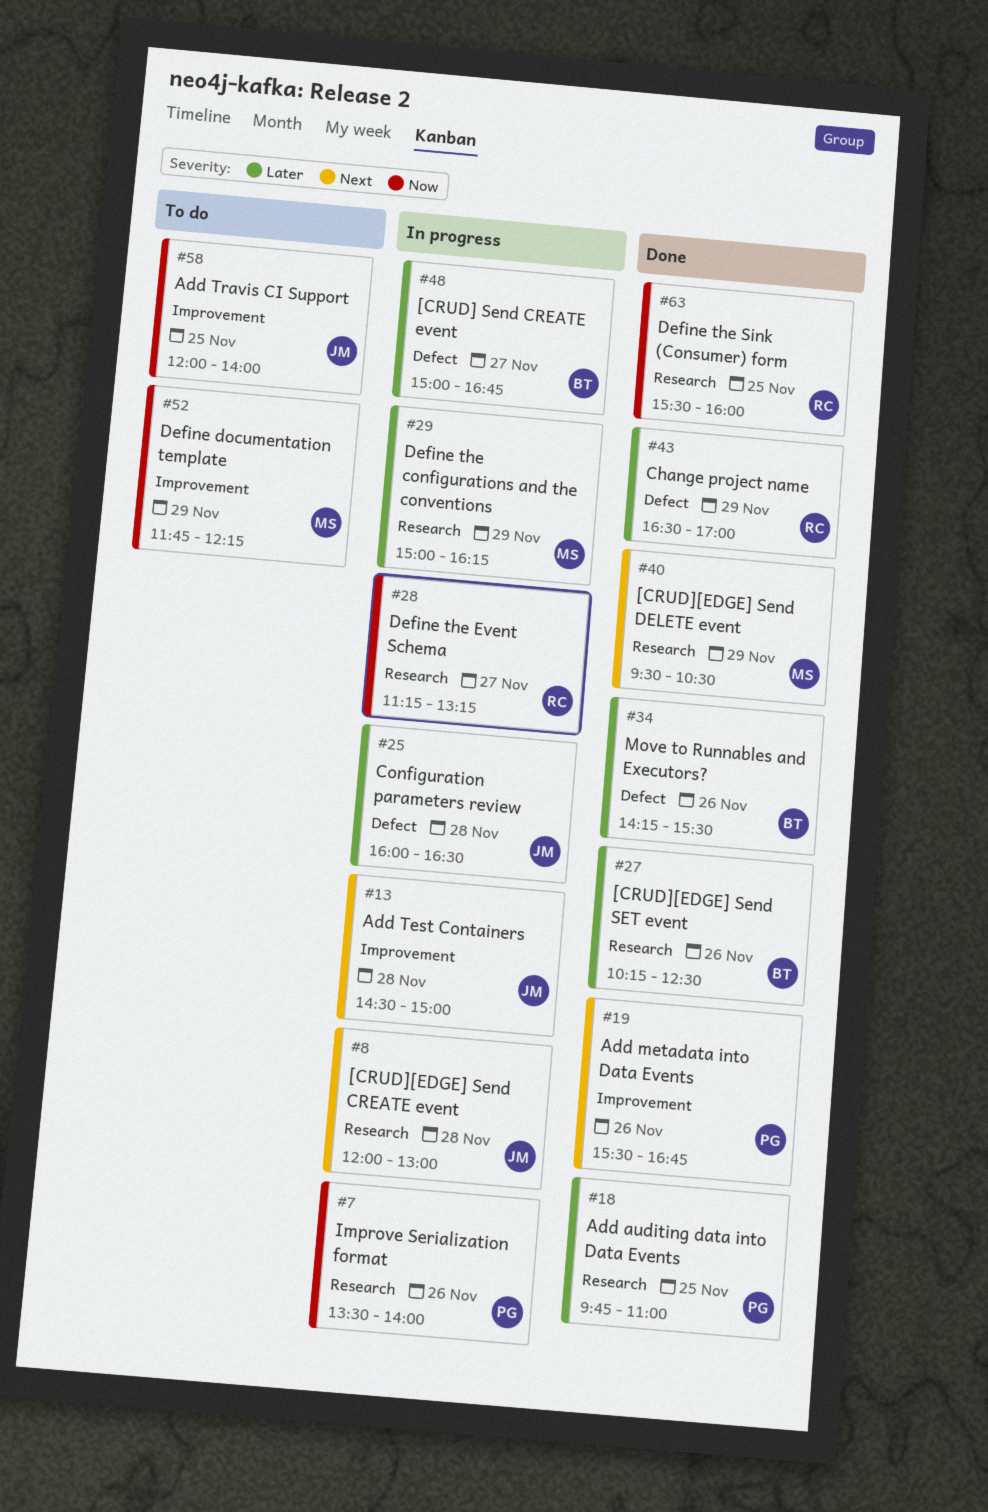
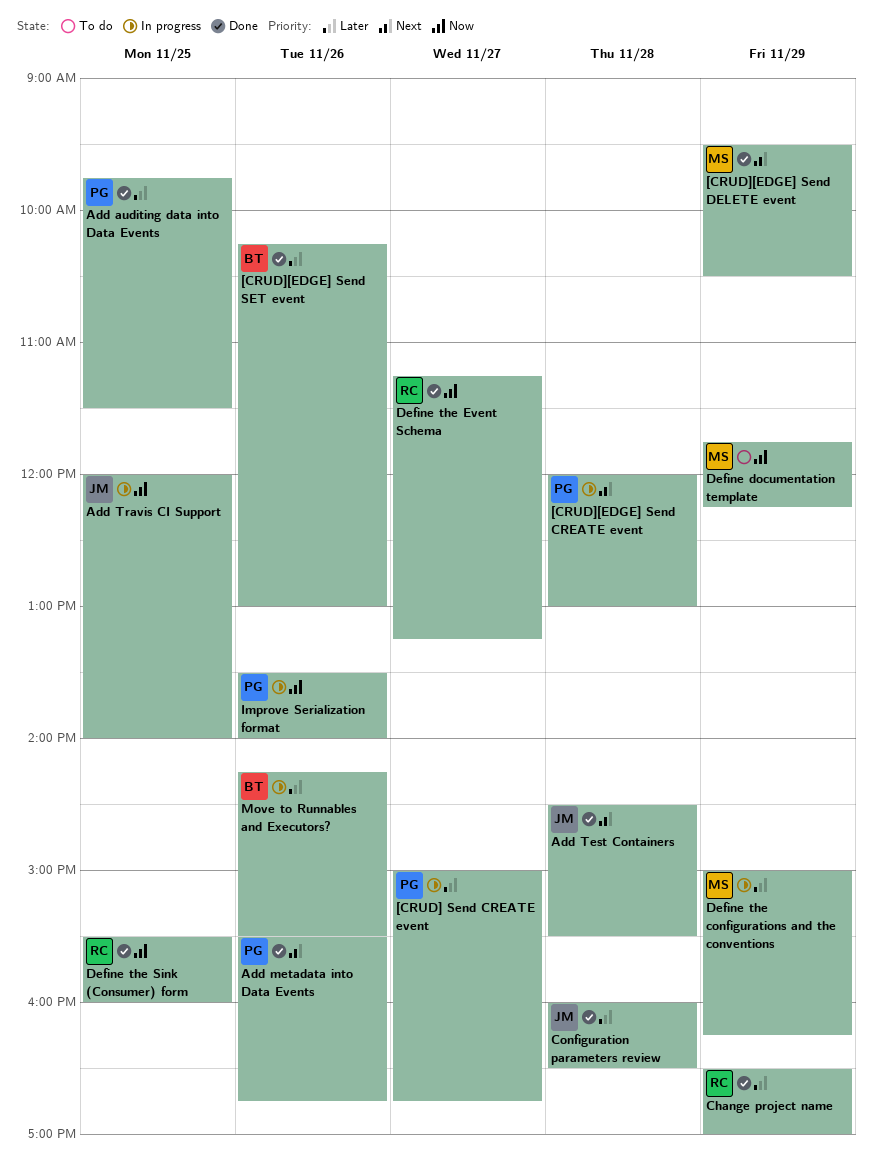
[CRUD] Send CREATE event, owner: BT -> PG
[CRUD][EDGE] Send CREATE event, owner: JM -> PG
[CRUD][EDGE] Send SET event, ends: 12:30 -> 13:00
Add auditing data into Data Events, ends: 11:00 -> 11:30
Add Test Containers, status: In progress -> Done
Add Test Containers, ends: 15:00 -> 15:30
Add Travis CI Support, status: To do -> In progress
Configuration parameters review, status: In progress -> Done
Define the Event Schema, status: In progress -> Done
Move to Runnables and Executors?, status: Done -> In progress

